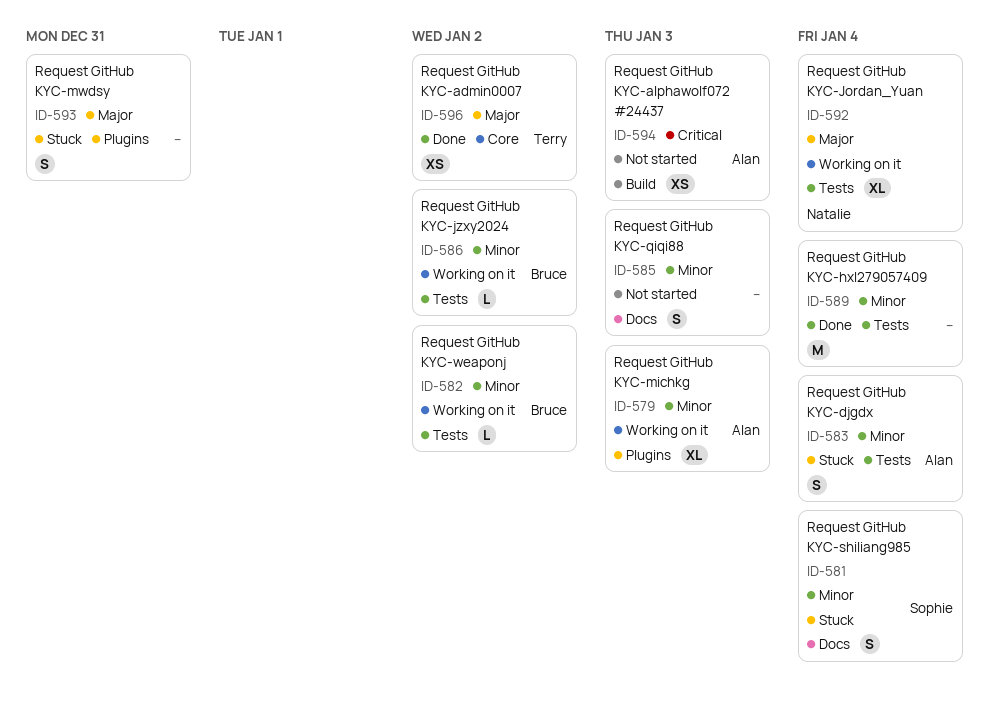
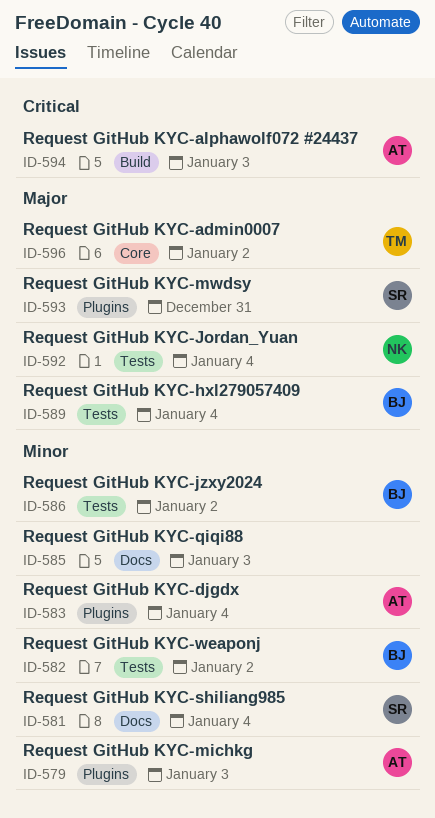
ID-583, label: Tests -> Plugins
ID-589, owner: none -> Bruce
ID-589, priority: Minor -> Major
ID-593, owner: none -> Sophie

